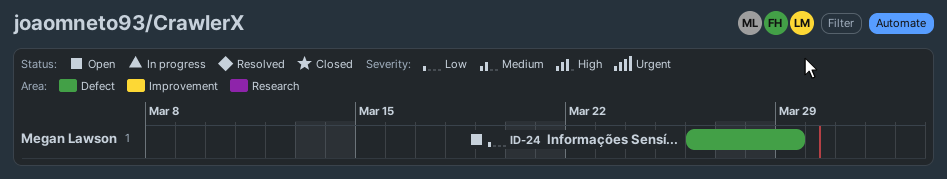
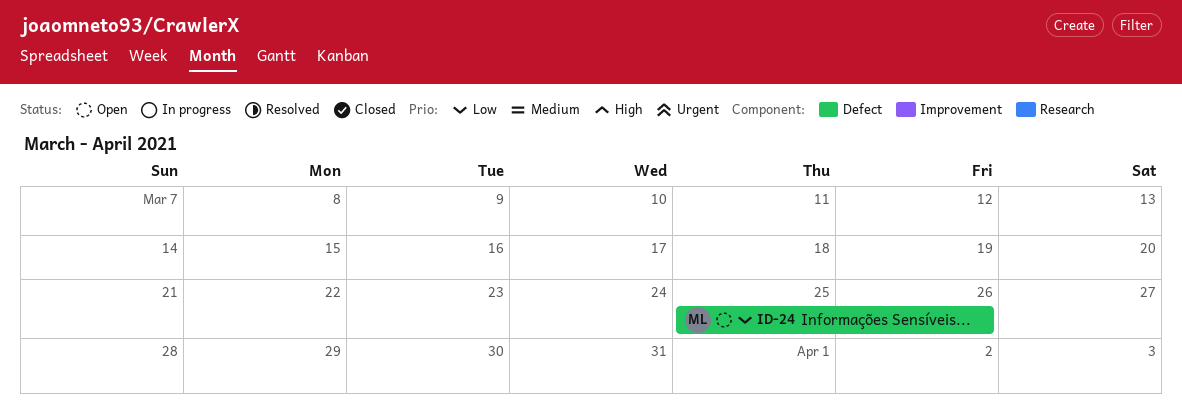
ID-24, start: Mar 26 -> Mar 25
ID-24, due: Mar 29 -> Mar 26

